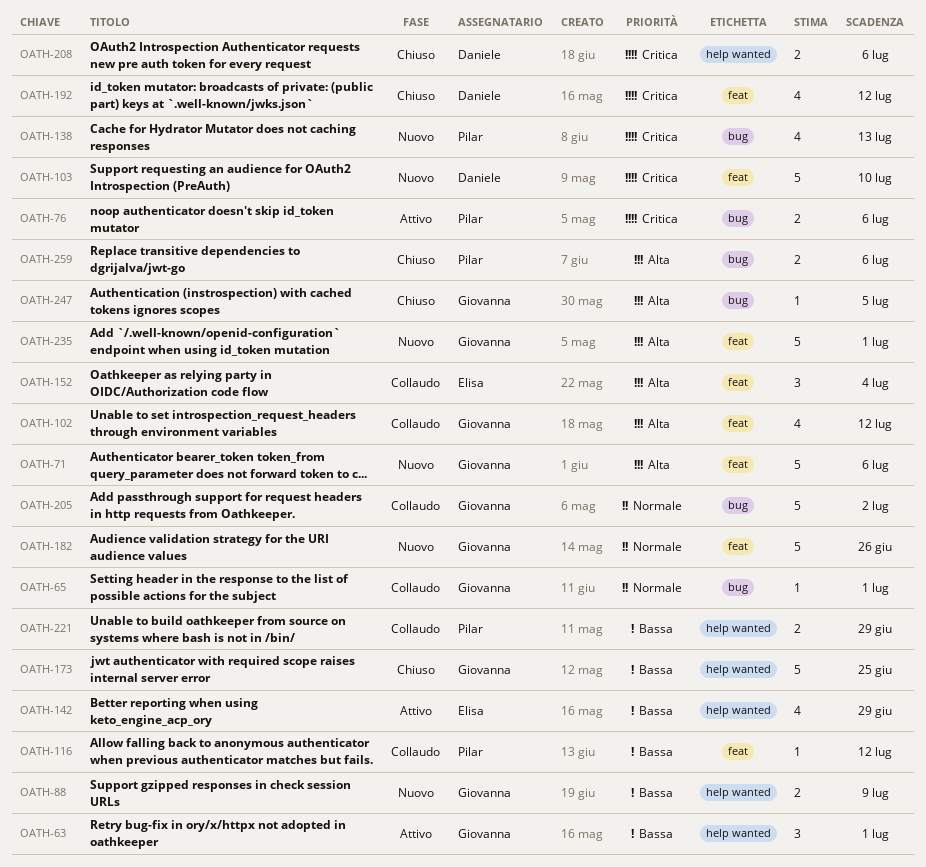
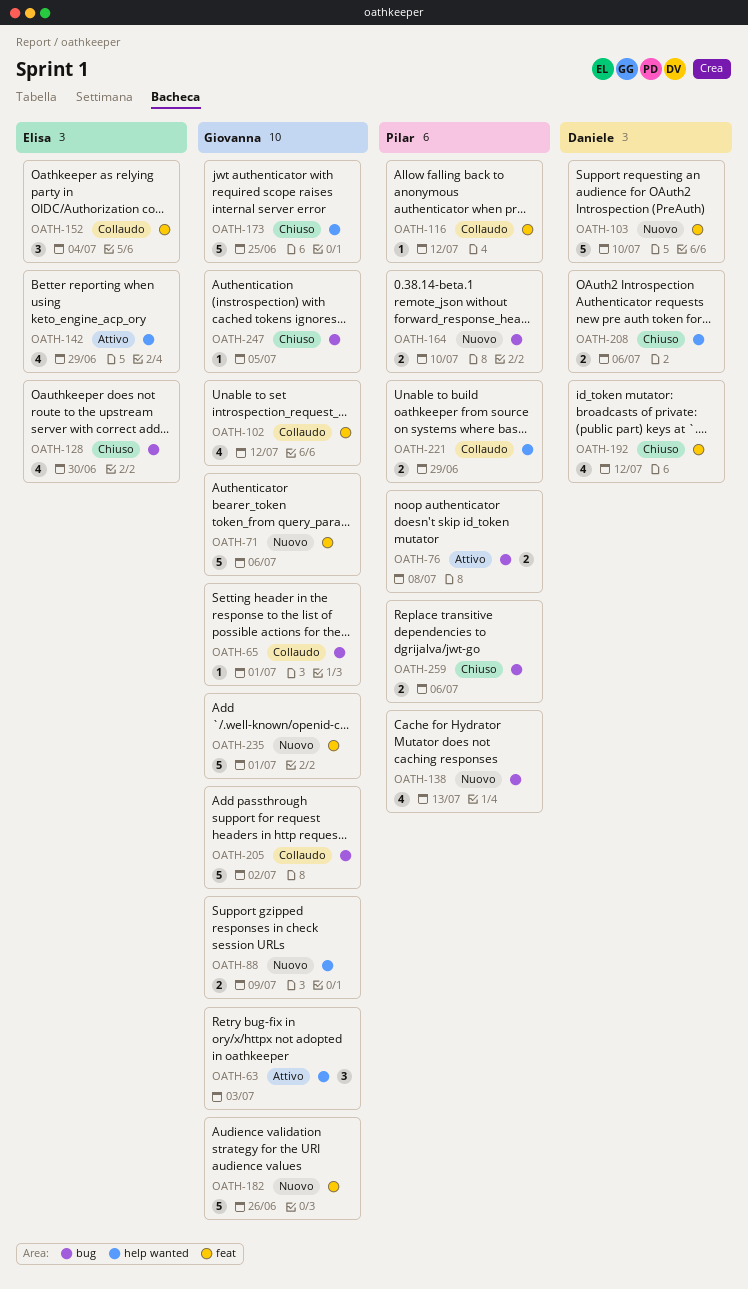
OATH-63, due: Jul 1 -> Jul 3
OATH-76, due: Jul 6 -> Jul 8
OATH-128: none -> present
OATH-164: none -> present

